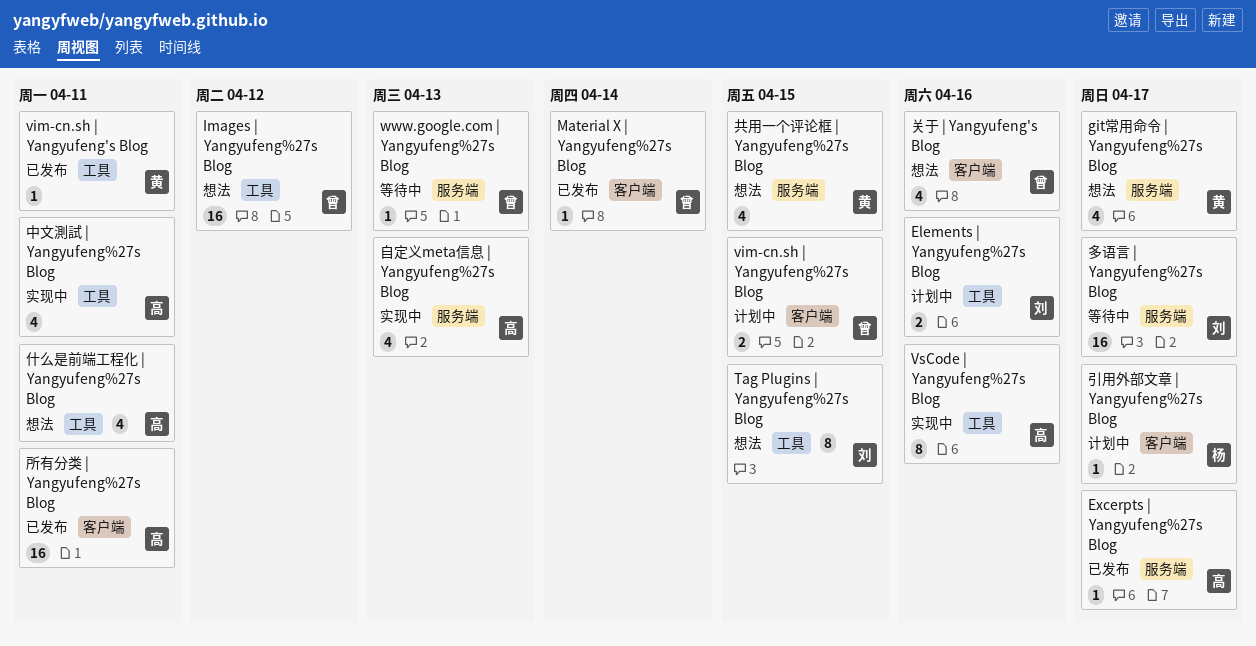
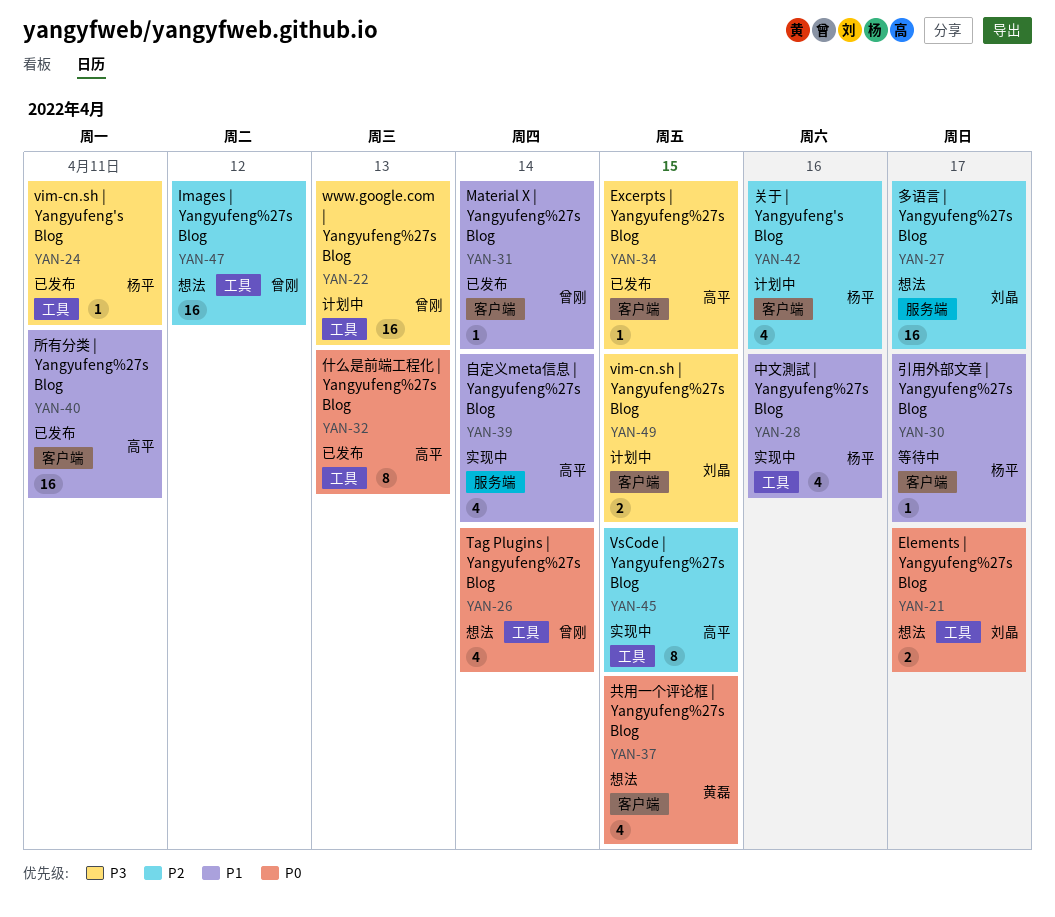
Elements | Yangyufeng%27s Blog, status: 计划中 -> 想法
Elements | Yangyufeng%27s Blog, due: Apr 16 -> Apr 17
Excerpts | Yangyufeng%27s Blog, label: 服务端 -> 客户端
Excerpts | Yangyufeng%27s Blog, due: Apr 17 -> Apr 15
git常用命令 | Yangyufeng%27s Blog: present -> none
Tag Plugins | Yangyufeng%27s Blog, owner: 刘晶 -> 曾刚
Tag Plugins | Yangyufeng%27s Blog, estimate: 8 -> 4
Tag Plugins | Yangyufeng%27s Blog, due: Apr 15 -> Apr 14
vim-cn.sh | Yangyufeng%27s Blog, owner: 曾刚 -> 刘晶
vim-cn.sh | Yangyufeng's Blog, owner: 黄磊 -> 杨平
VsCode | Yangyufeng%27s Blog, due: Apr 16 -> Apr 15
www.google.com | Yangyufeng%27s Blog, status: 等待中 -> 计划中
www.google.com | Yangyufeng%27s Blog, label: 服务端 -> 工具
www.google.com | Yangyufeng%27s Blog, estimate: 1 -> 16
中文測試 | Yangyufeng%27s Blog, owner: 高平 -> 杨平
中文測試 | Yangyufeng%27s Blog, due: Apr 11 -> Apr 16
什么是前端工程化 | Yangyufeng%27s Blog, status: 想法 -> 已发布
什么是前端工程化 | Yangyufeng%27s Blog, estimate: 4 -> 8
什么是前端工程化 | Yangyufeng%27s Blog, due: Apr 11 -> Apr 13
共用一个评论框 | Yangyufeng%27s Blog, label: 服务端 -> 客户端
关于 | Yangyufeng's Blog, status: 想法 -> 计划中
关于 | Yangyufeng's Blog, owner: 曾刚 -> 杨平
多语言 | Yangyufeng%27s Blog, status: 等待中 -> 想法
引用外部文章 | Yangyufeng%27s Blog, status: 计划中 -> 等待中
自定义meta信息 | Yangyufeng%27s Blog, due: Apr 13 -> Apr 14

